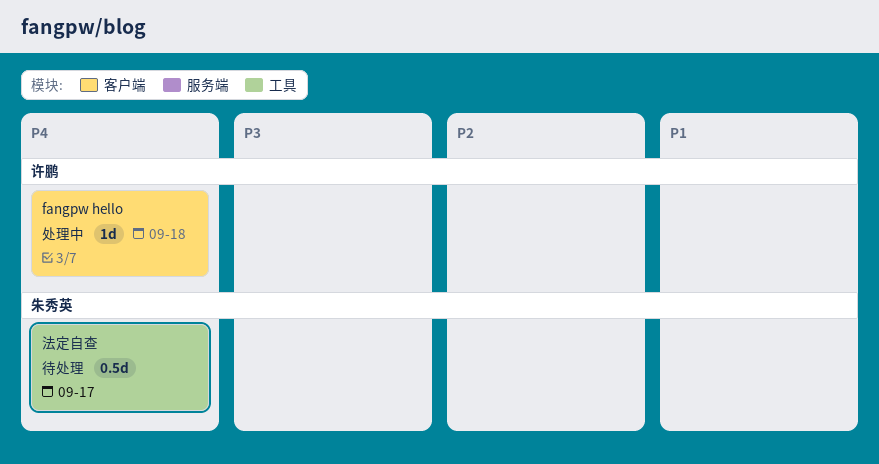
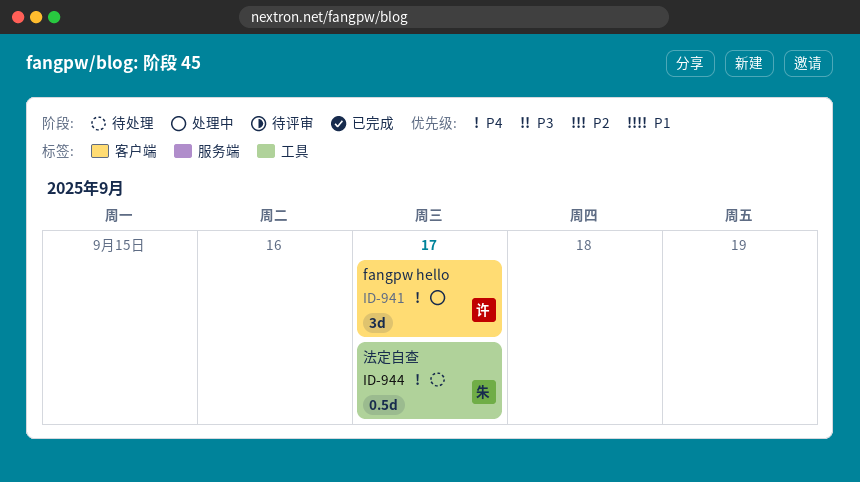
fangpw hello, estimate: 1d -> 3d
fangpw hello, due: Sep 18 -> Sep 17

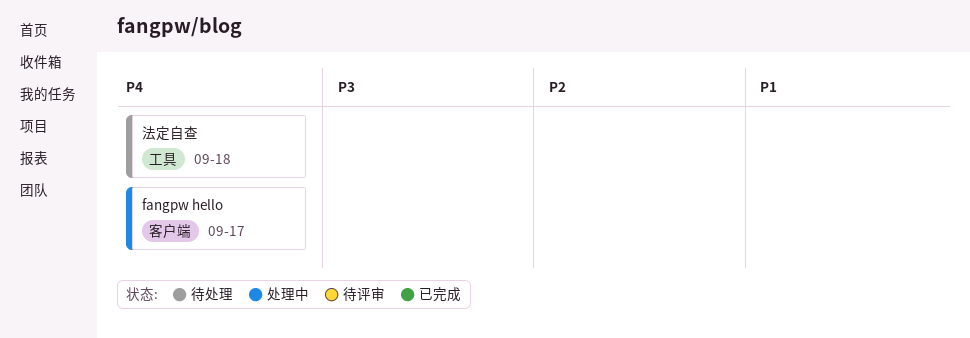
法定自查, due: Sep 17 -> Sep 18

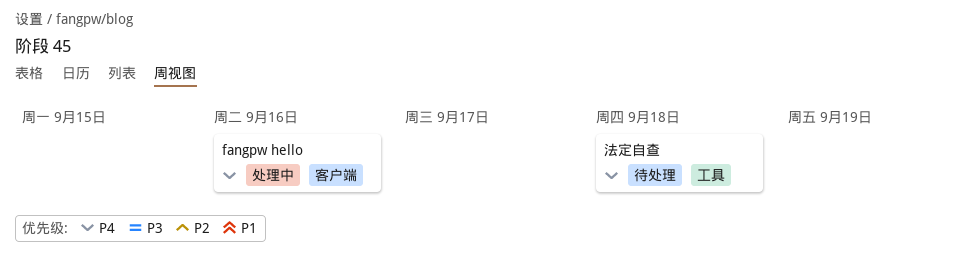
fangpw hello, due: Sep 17 -> Sep 16

